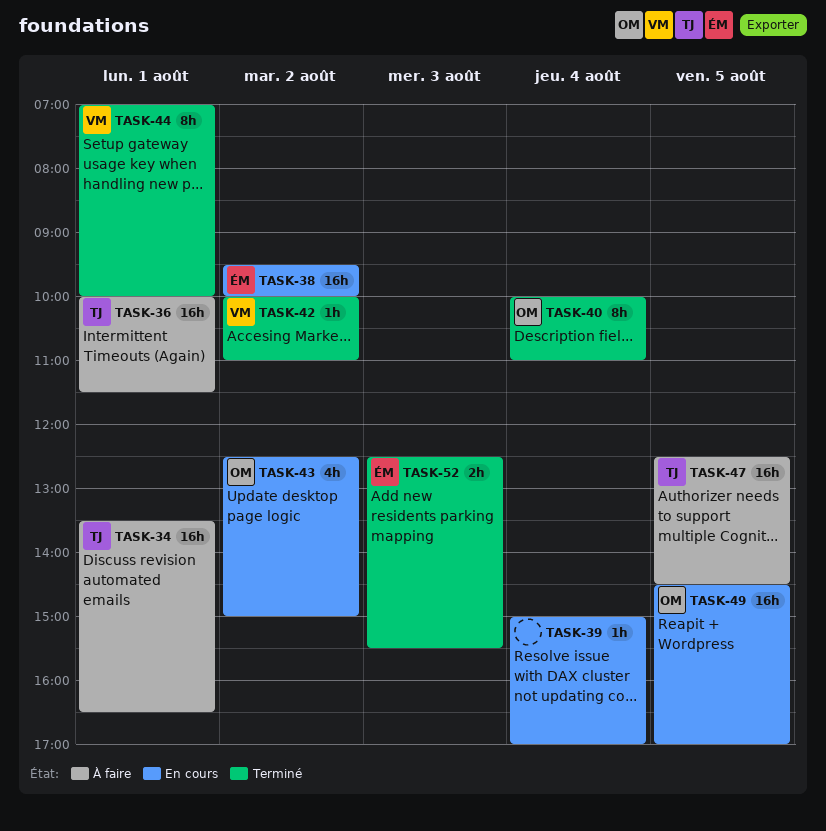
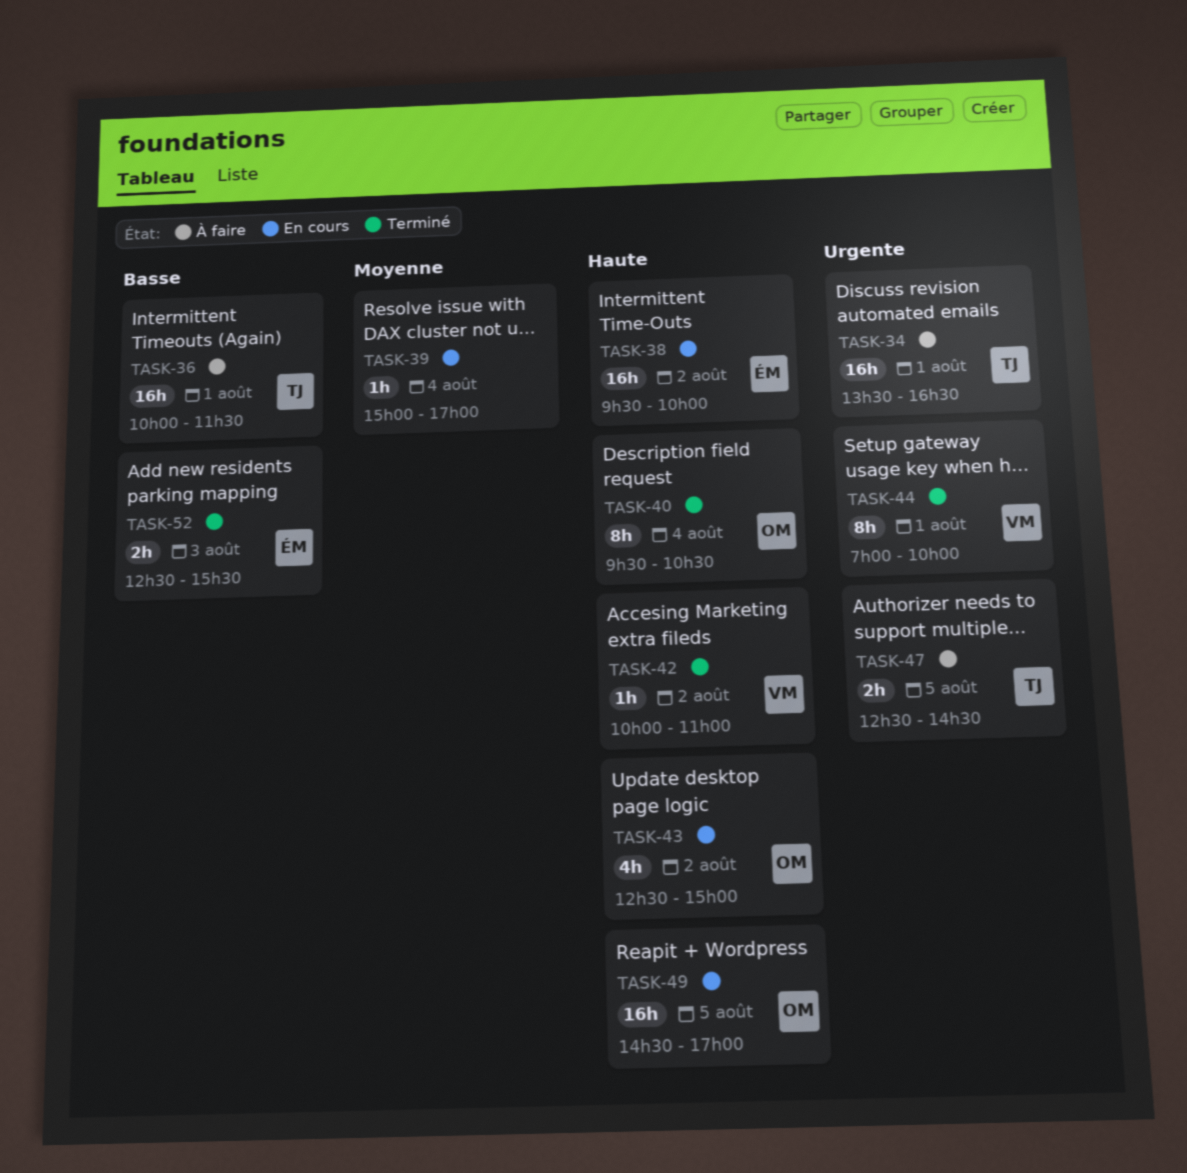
TASK-40, begins: 10:00 -> 09:30
TASK-40, ends: 11:00 -> 10:30
TASK-47, estimate: 16h -> 2h

